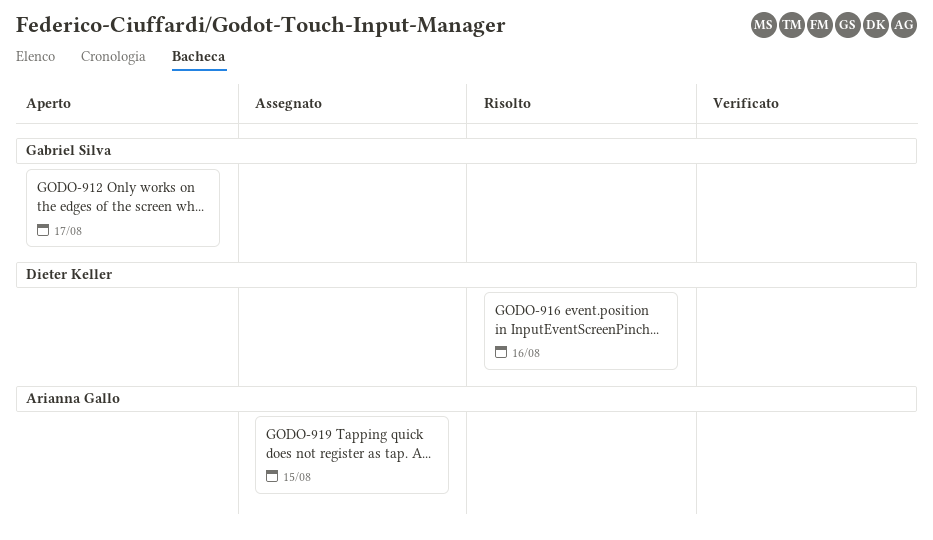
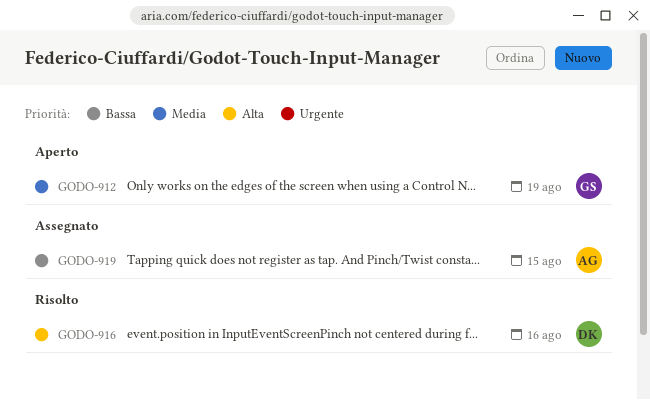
GODO-912, due: Aug 17 -> Aug 19

